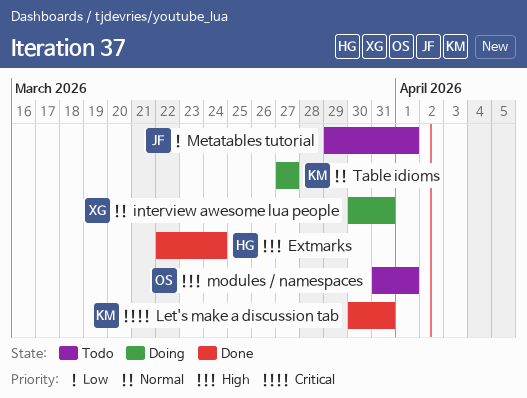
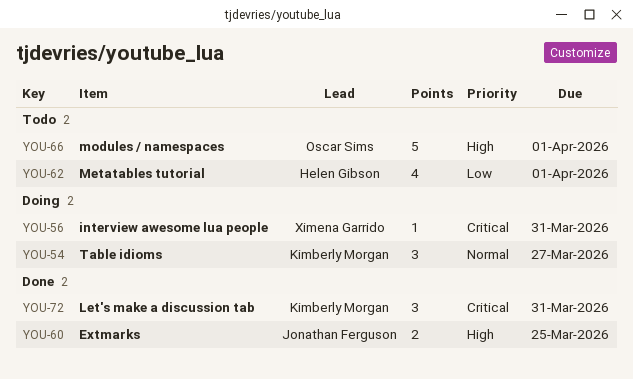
Extmarks, owner: Helen Gibson -> Jonathan Ferguson
Extmarks, due: Mar 24 -> Mar 25
interview awesome lua people, priority: Normal -> Critical
Metatables tutorial, owner: Jonathan Ferguson -> Helen Gibson

